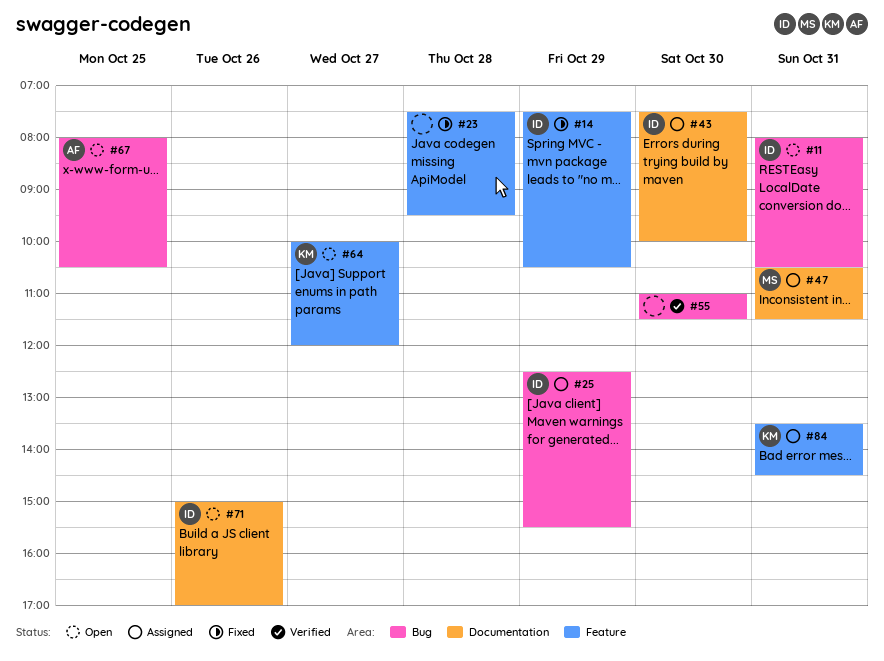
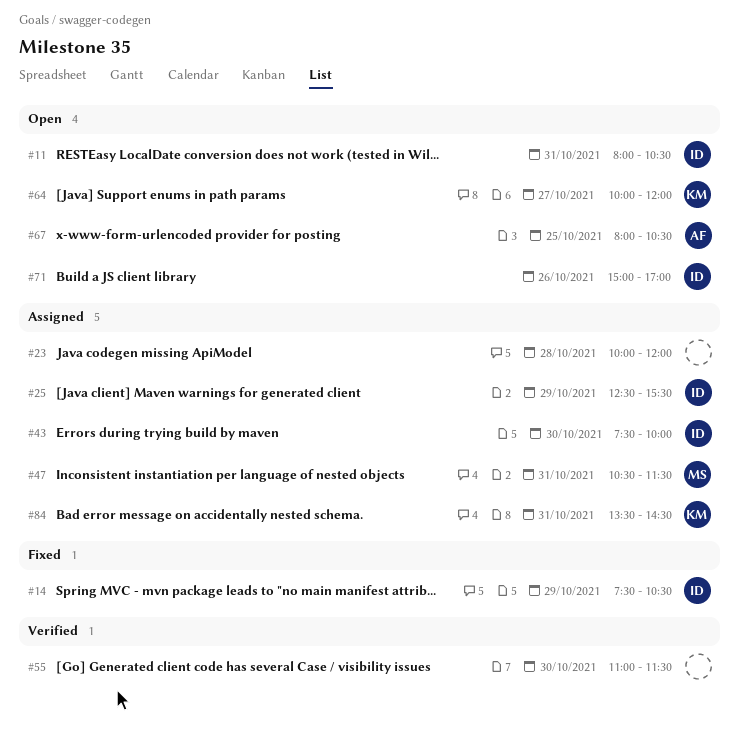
#23, status: Fixed -> Assigned
#23, begins: 07:30 -> 10:00
#23, ends: 09:30 -> 12:00

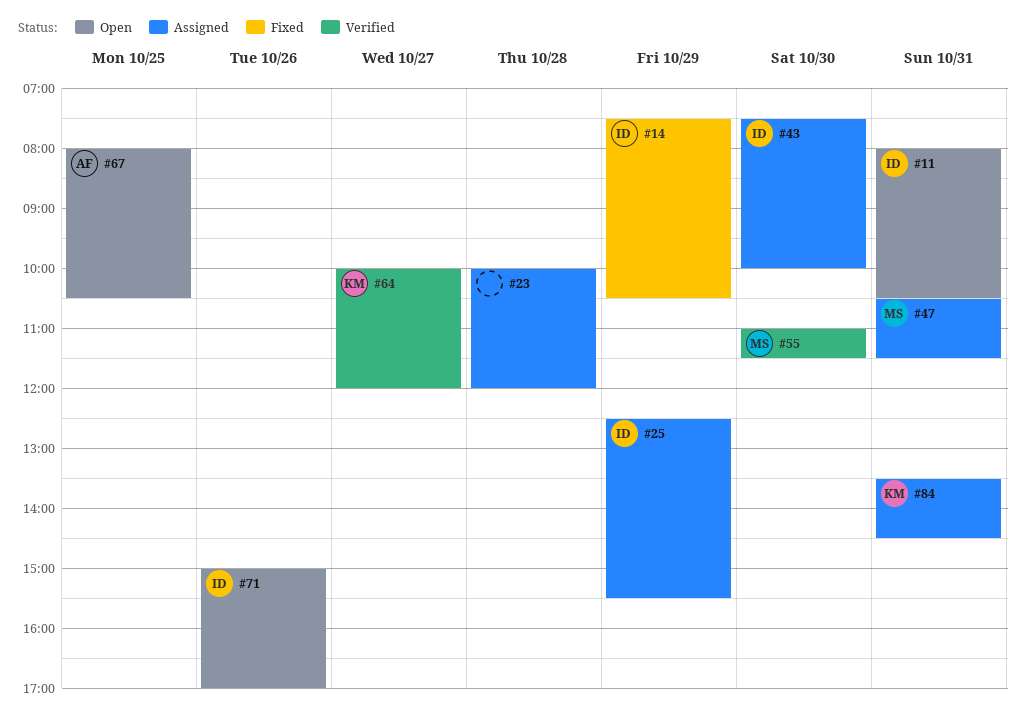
#55, owner: none -> MS
#64, status: Open -> Verified

